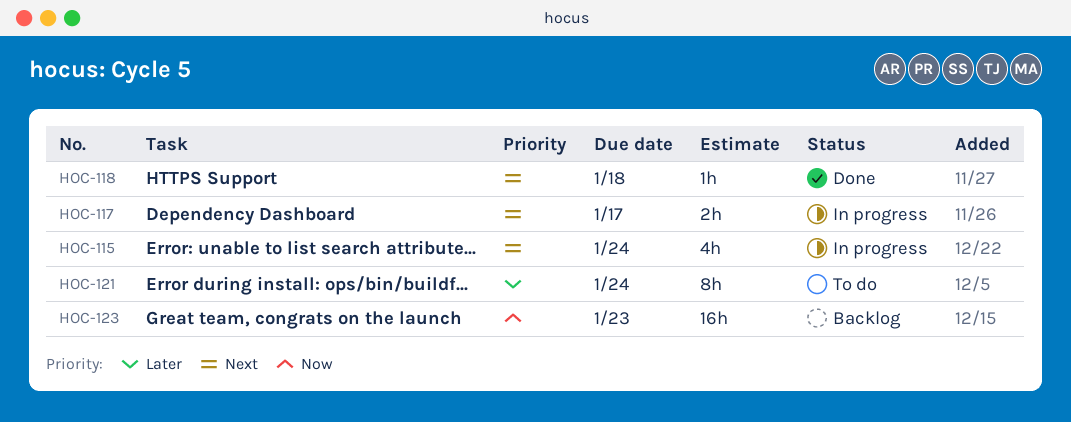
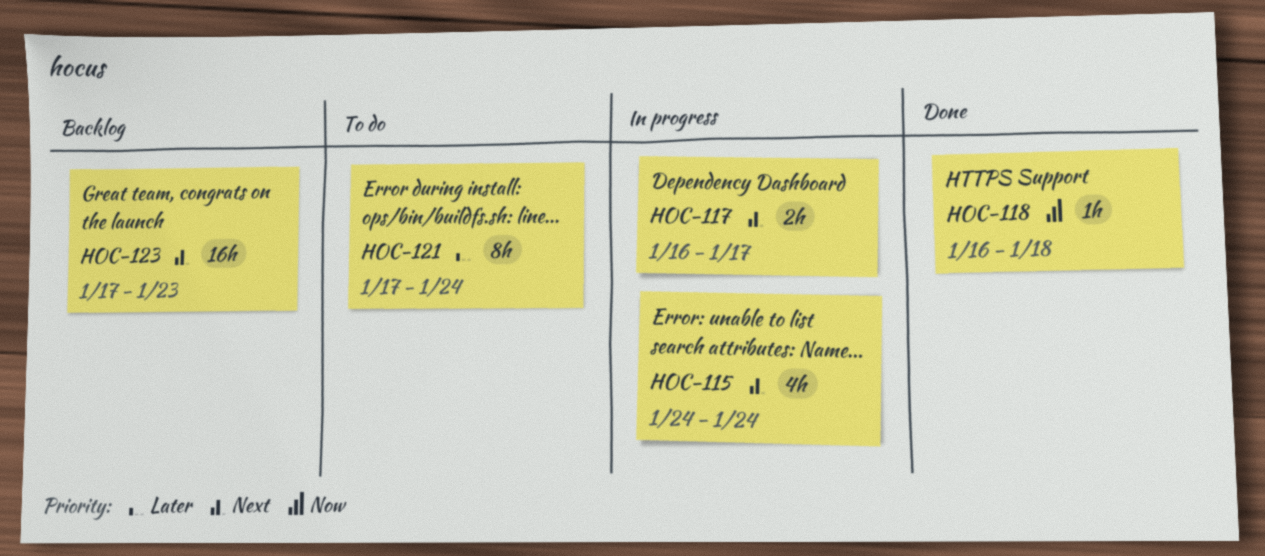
HOC-118, priority: Next -> Now
HOC-123, priority: Now -> Next

